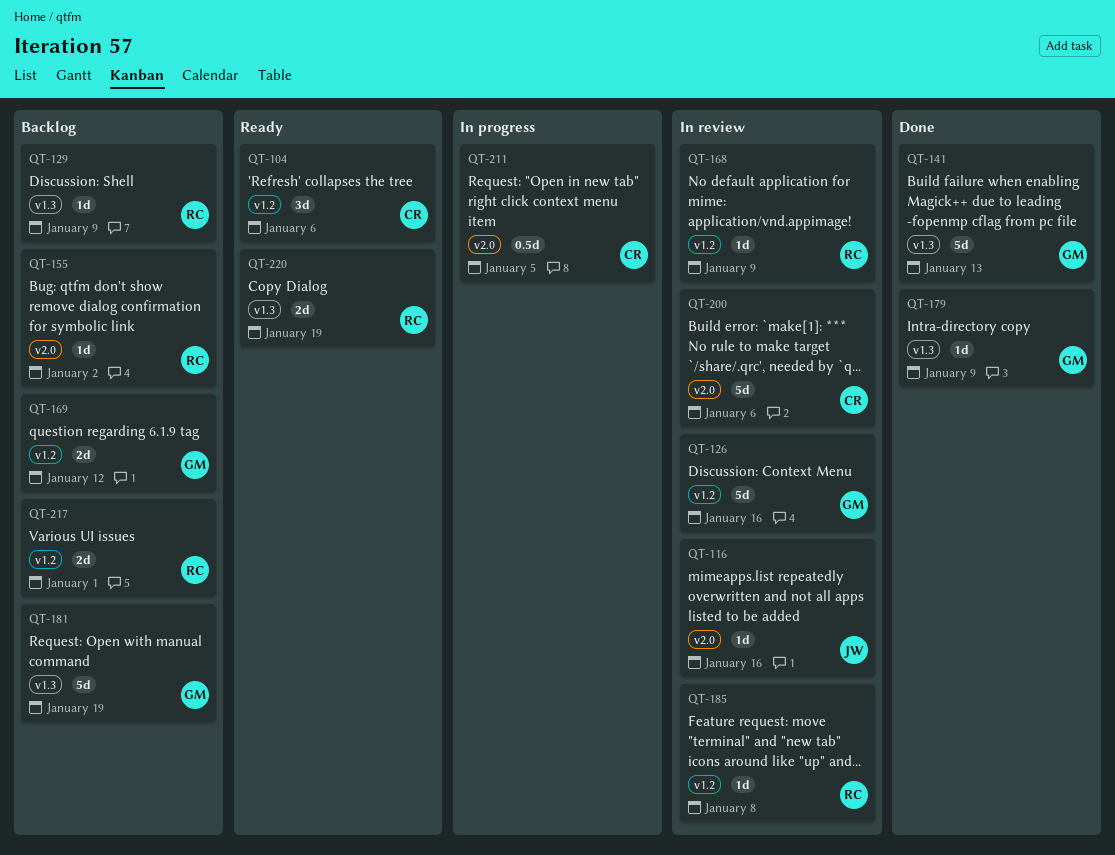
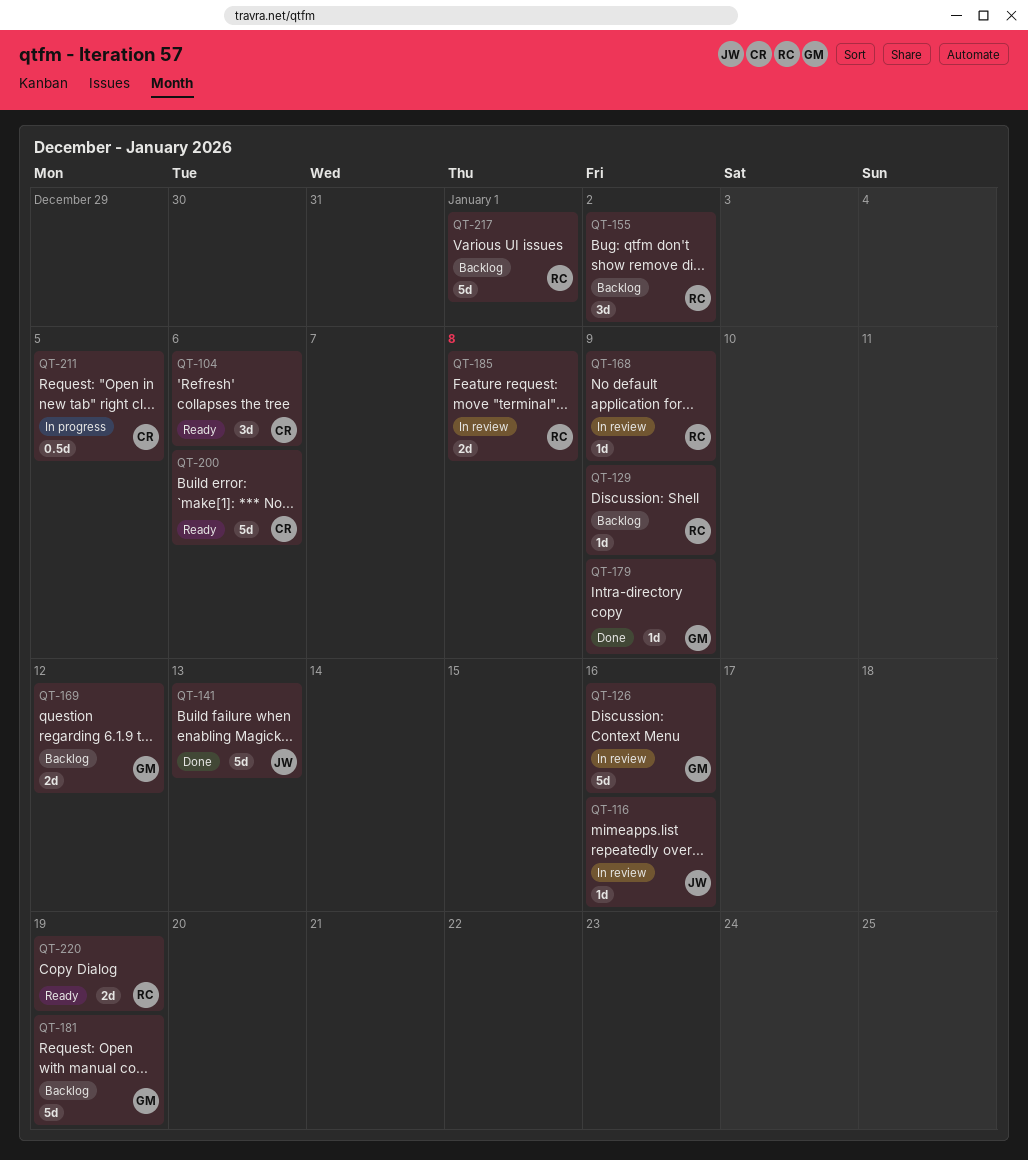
QT-141, owner: GM -> JW
QT-155, estimate: 1d -> 3d
QT-185, estimate: 1d -> 2d
QT-200, status: In review -> Ready
QT-217, estimate: 2d -> 5d

